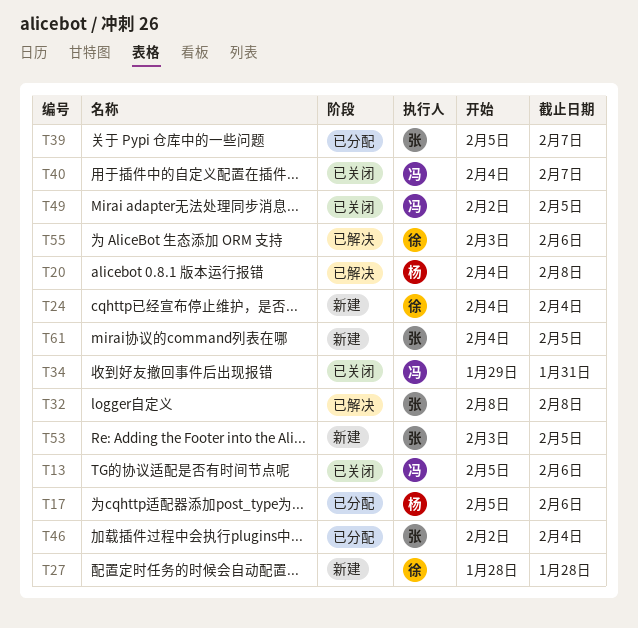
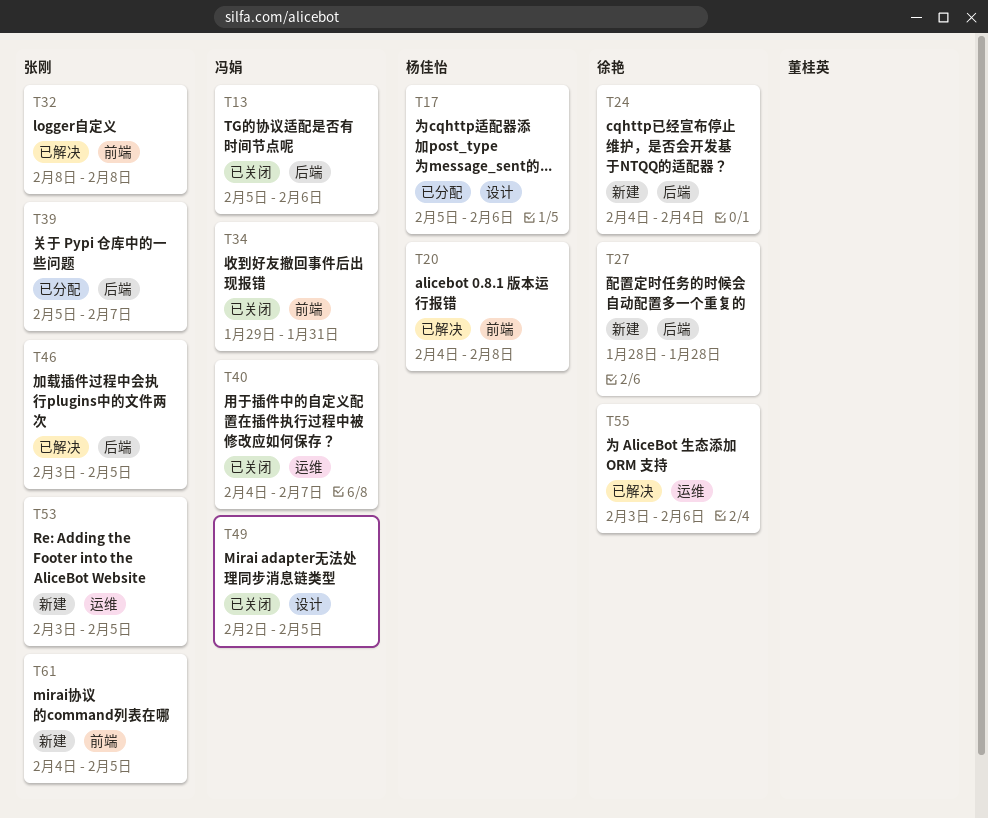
T46, status: 已分配 -> 已解决
T46, start: Feb 2 -> Feb 3
T46, due: Feb 4 -> Feb 5

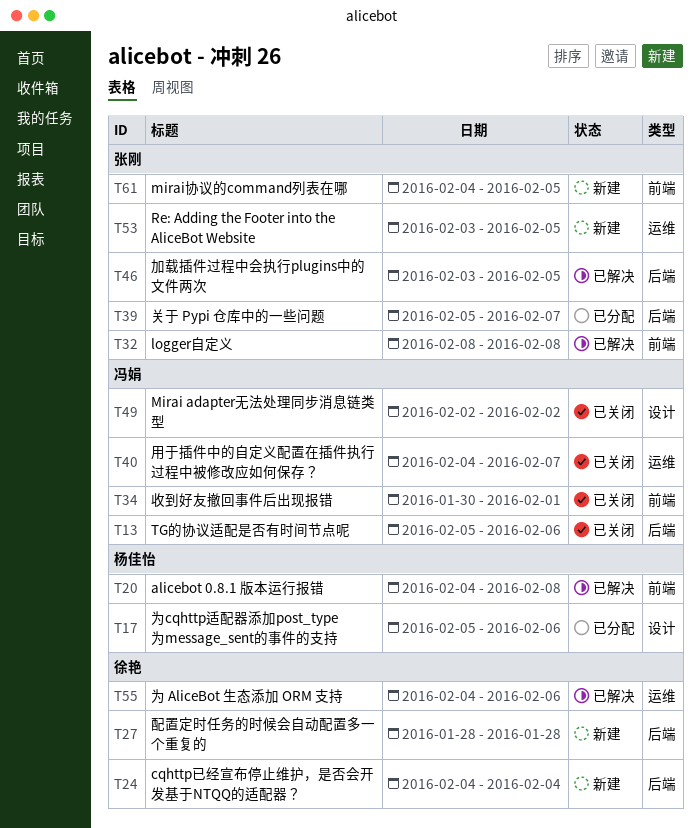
T34, start: Jan 29 -> Jan 30
T34, due: Jan 31 -> Feb 1
T49, due: Feb 5 -> Feb 2
T55, start: Feb 3 -> Feb 4

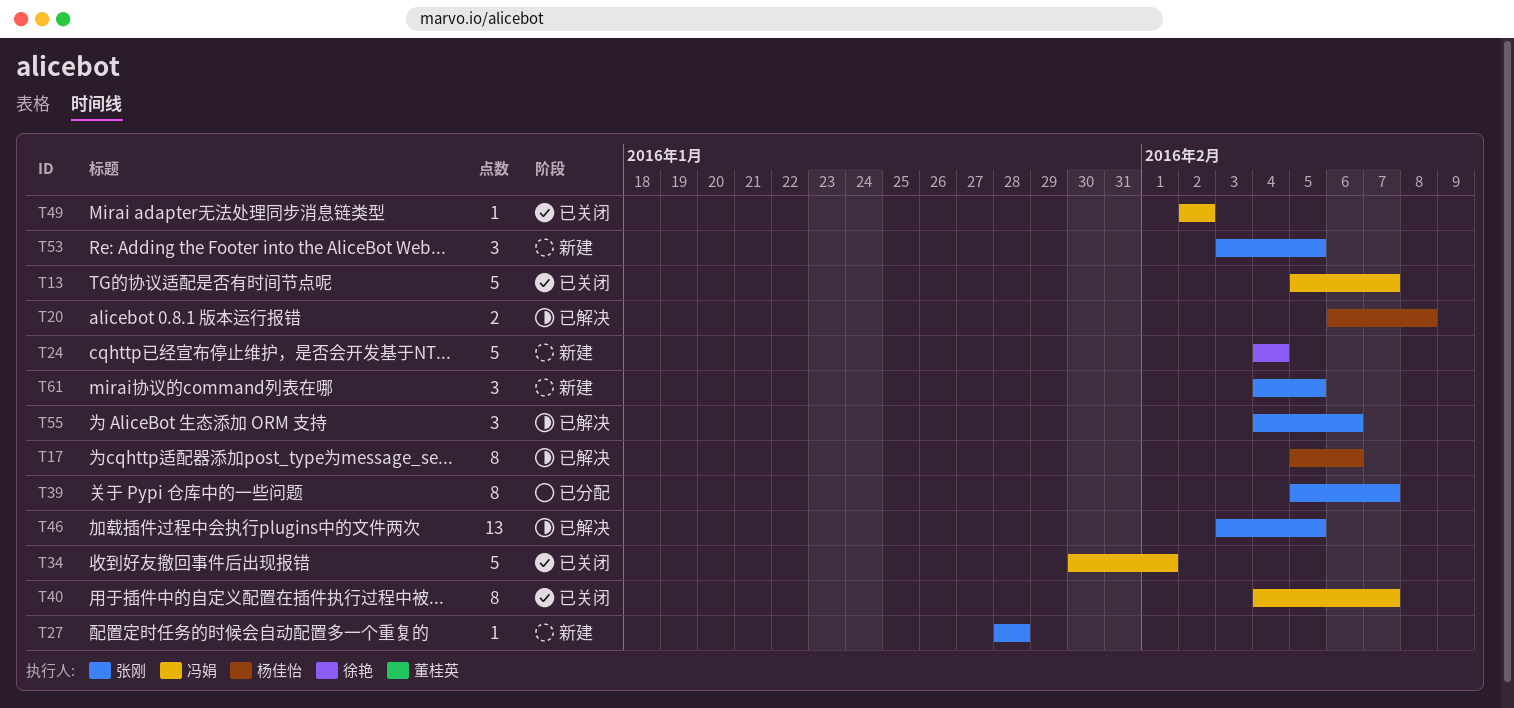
T13, due: Feb 6 -> Feb 7
T17, status: 已分配 -> 已解决
T20, start: Feb 4 -> Feb 6
T27, owner: 徐艳 -> 张刚
T32: present -> none
T55, owner: 徐艳 -> 张刚

